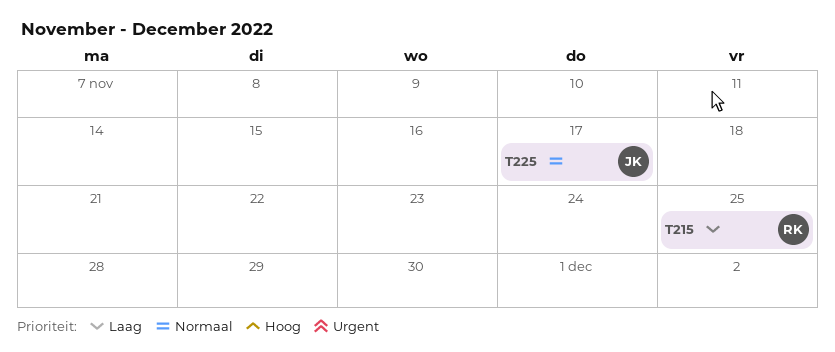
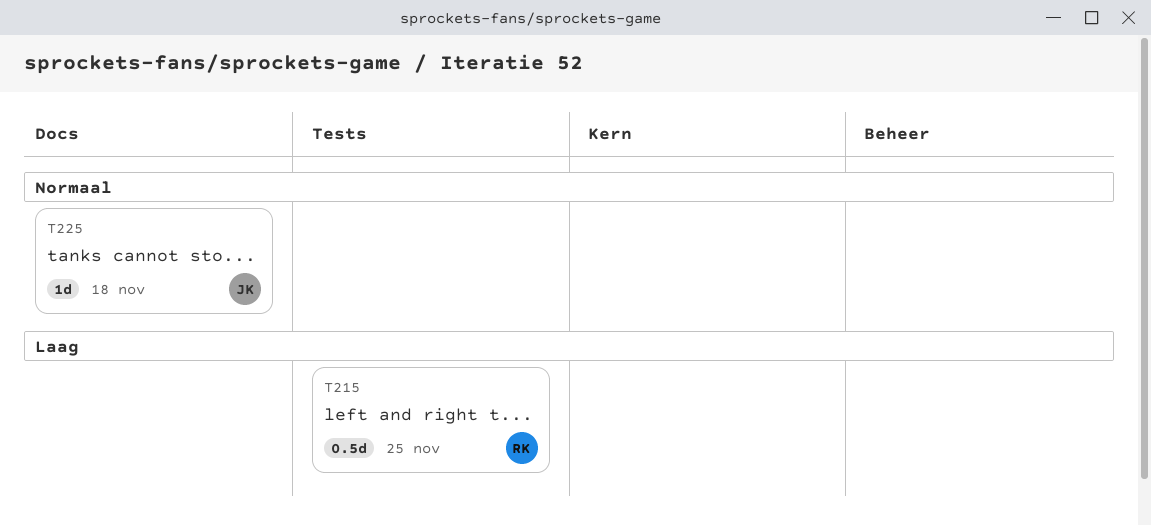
T225, due: Nov 17 -> Nov 18

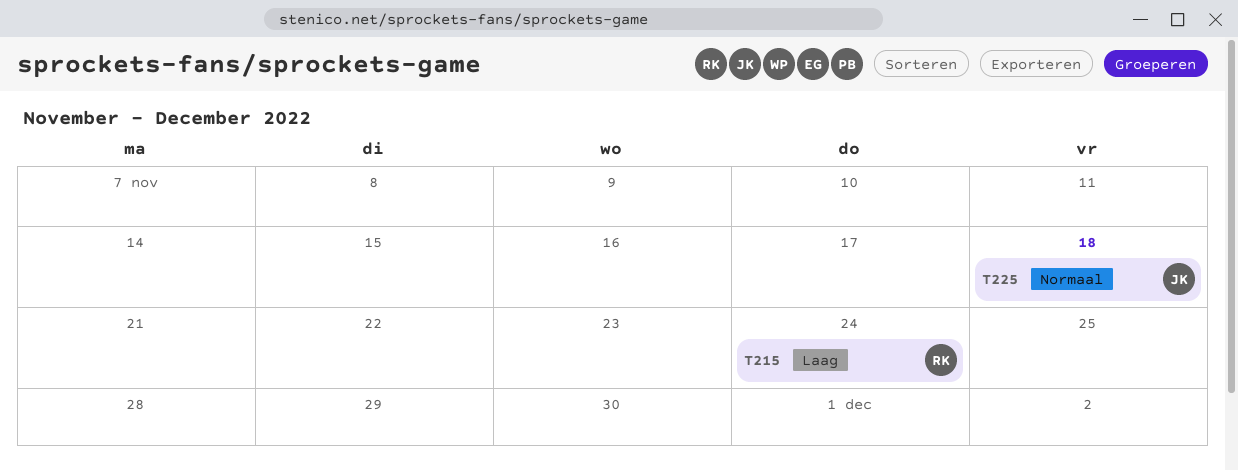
T215, due: Nov 25 -> Nov 24

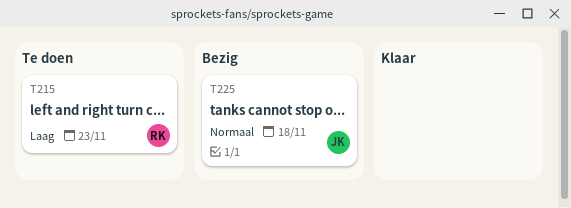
T215, due: Nov 24 -> Nov 23

